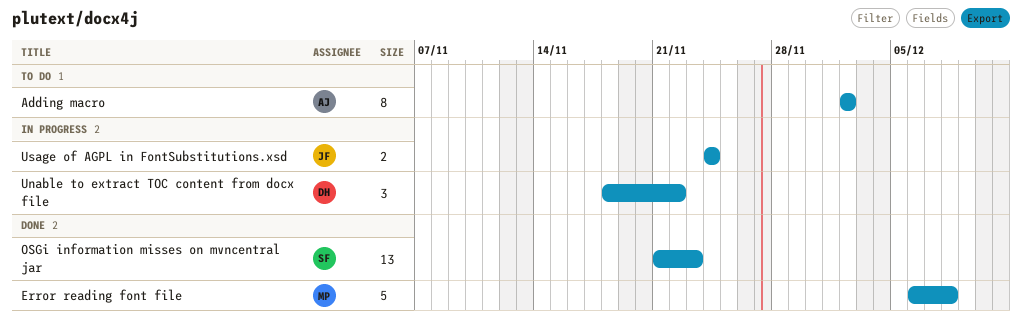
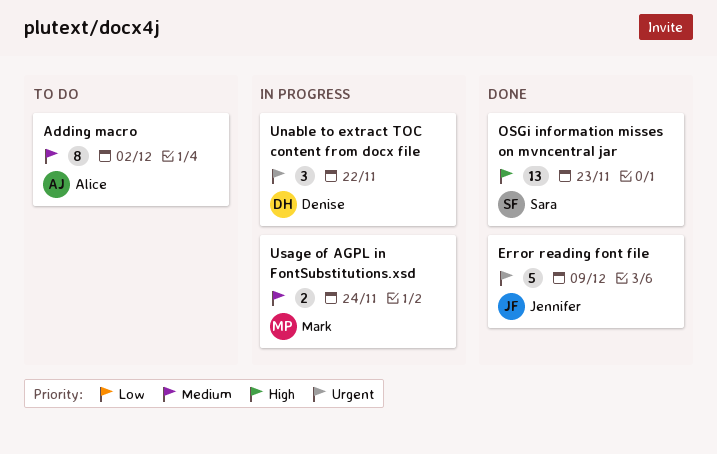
Error reading font file, owner: Mark -> Jennifer
Error reading font file, due: Dec 8 -> Dec 9
Usage of AGPL in FontSubstitutions.xsd, owner: Jennifer -> Mark

